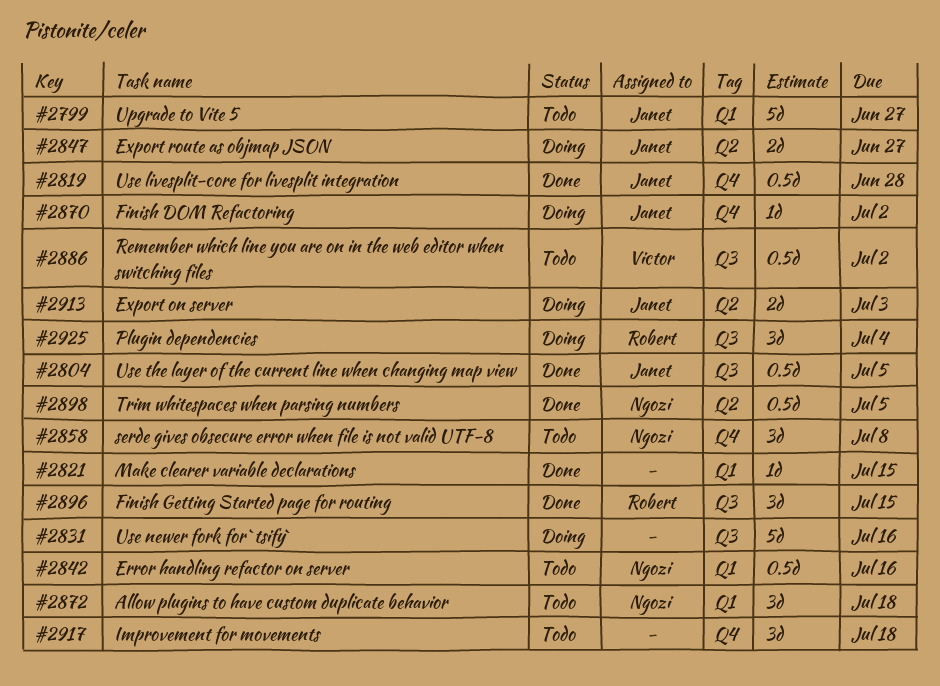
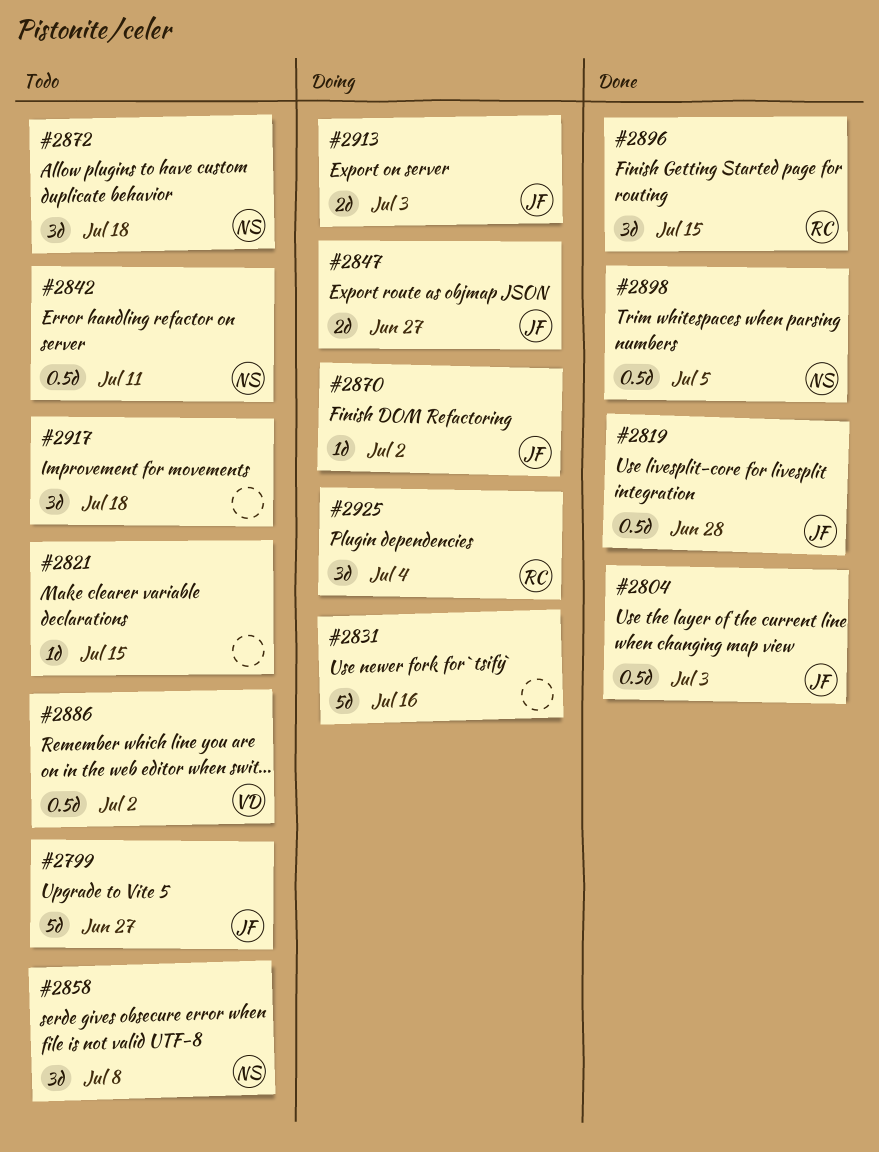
#2804, due: Jul 5 -> Jul 3
#2821, status: Done -> Todo
#2842, due: Jul 16 -> Jul 11

